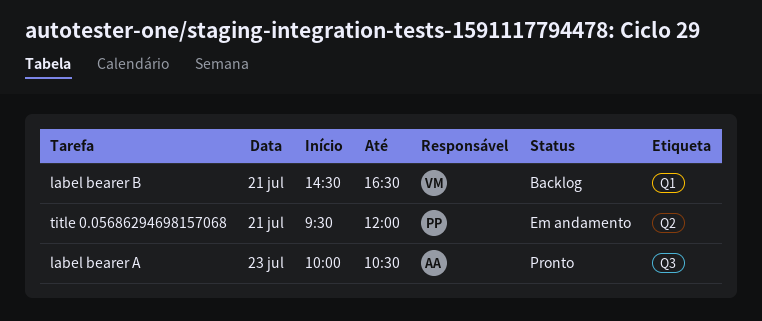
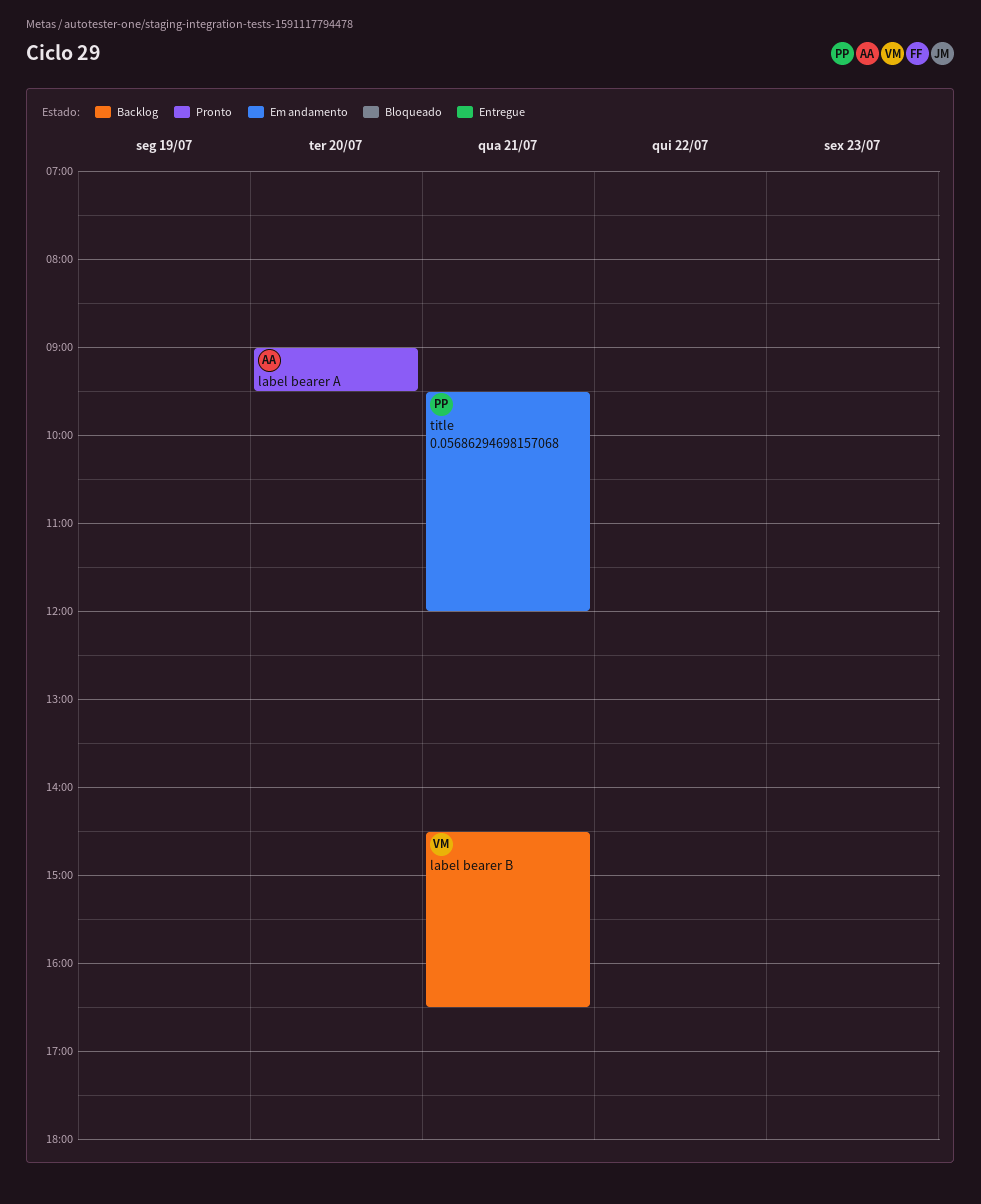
label bearer A, day: Jul 23 -> Jul 20
label bearer A, begins: 10:00 -> 09:00
label bearer A, ends: 10:30 -> 09:30

